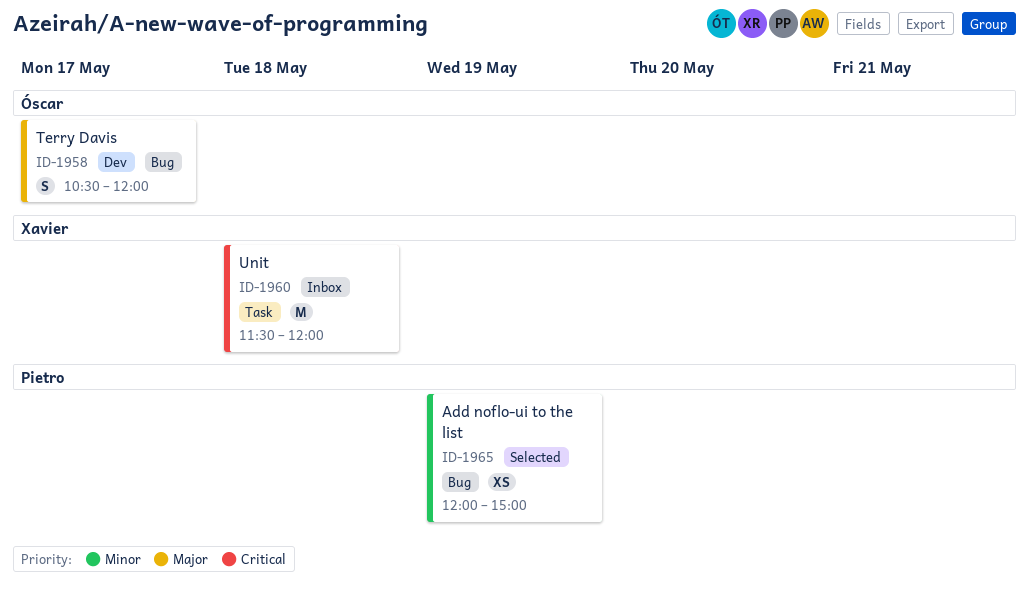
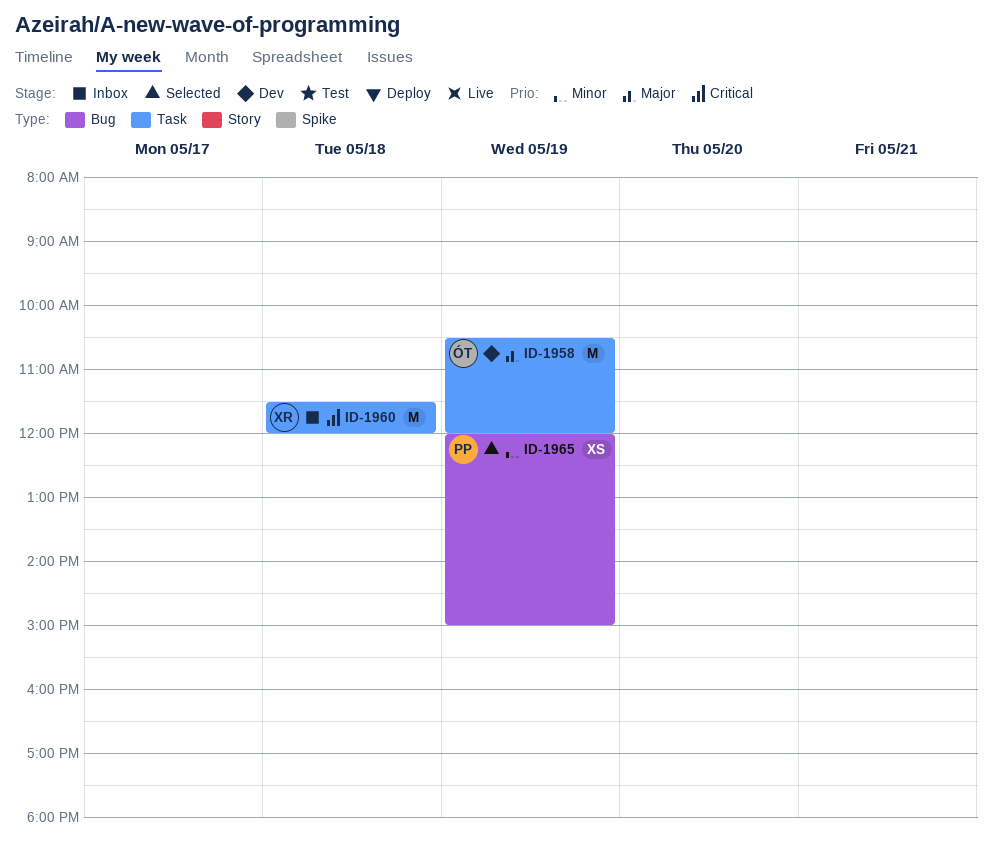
ID-1958, label: Bug -> Task
ID-1958, estimate: S -> M
ID-1958, day: May 17 -> May 19

